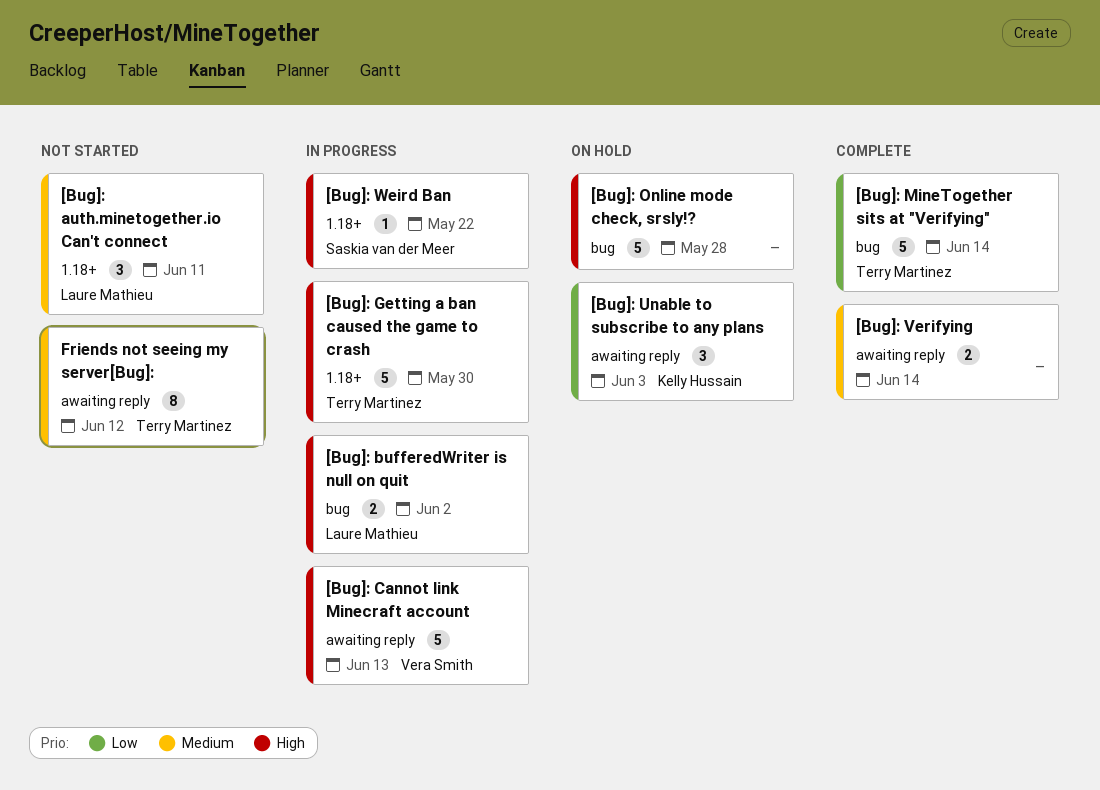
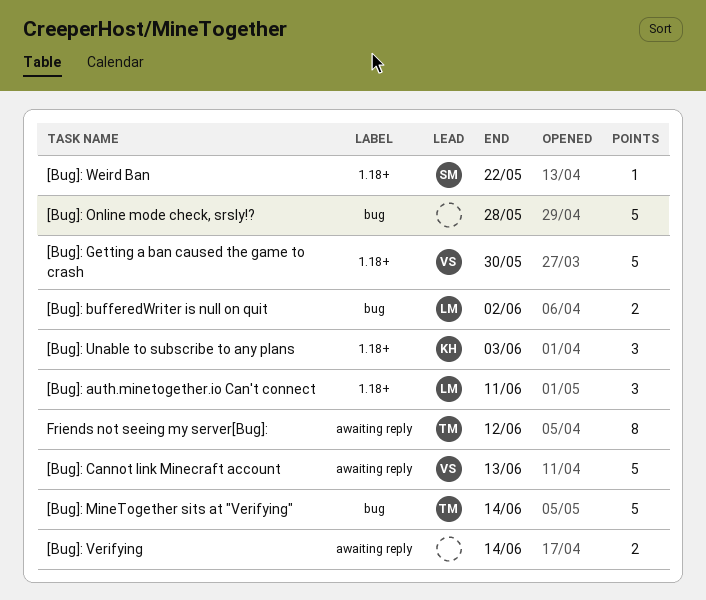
[Bug]: Getting a ban caused the game to crash, owner: Terry Martinez -> Vera Smith
[Bug]: Unable to subscribe to any plans, label: awaiting reply -> 1.18+

